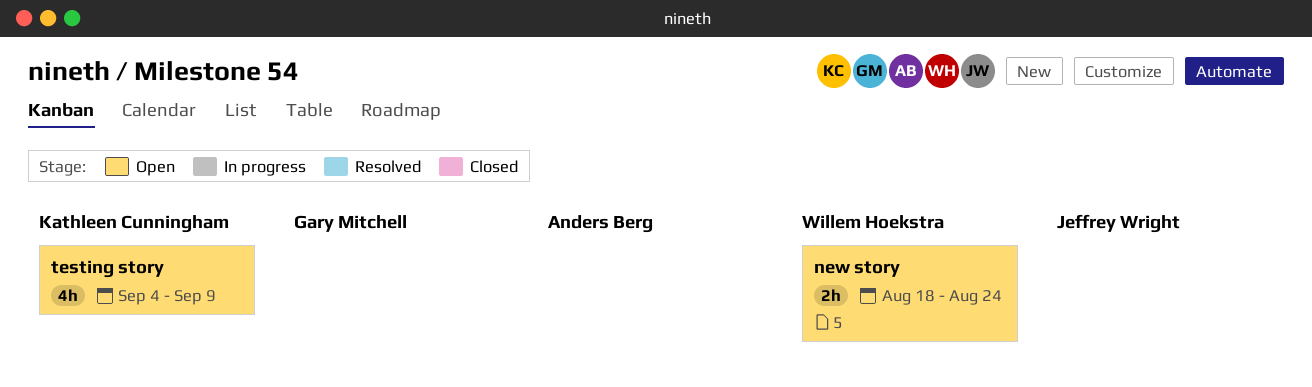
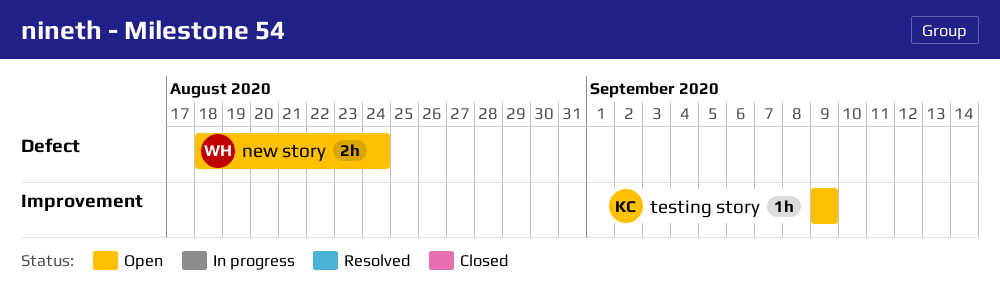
testing story, estimate: 4h -> 1h
testing story, start: Sep 4 -> Sep 9

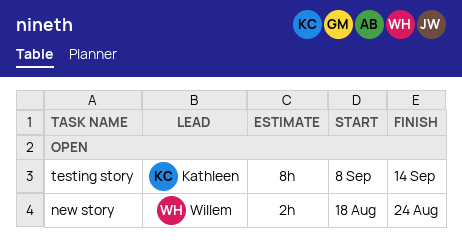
testing story, estimate: 1h -> 8h
testing story, start: Sep 9 -> Sep 8
testing story, due: Sep 9 -> Sep 14

